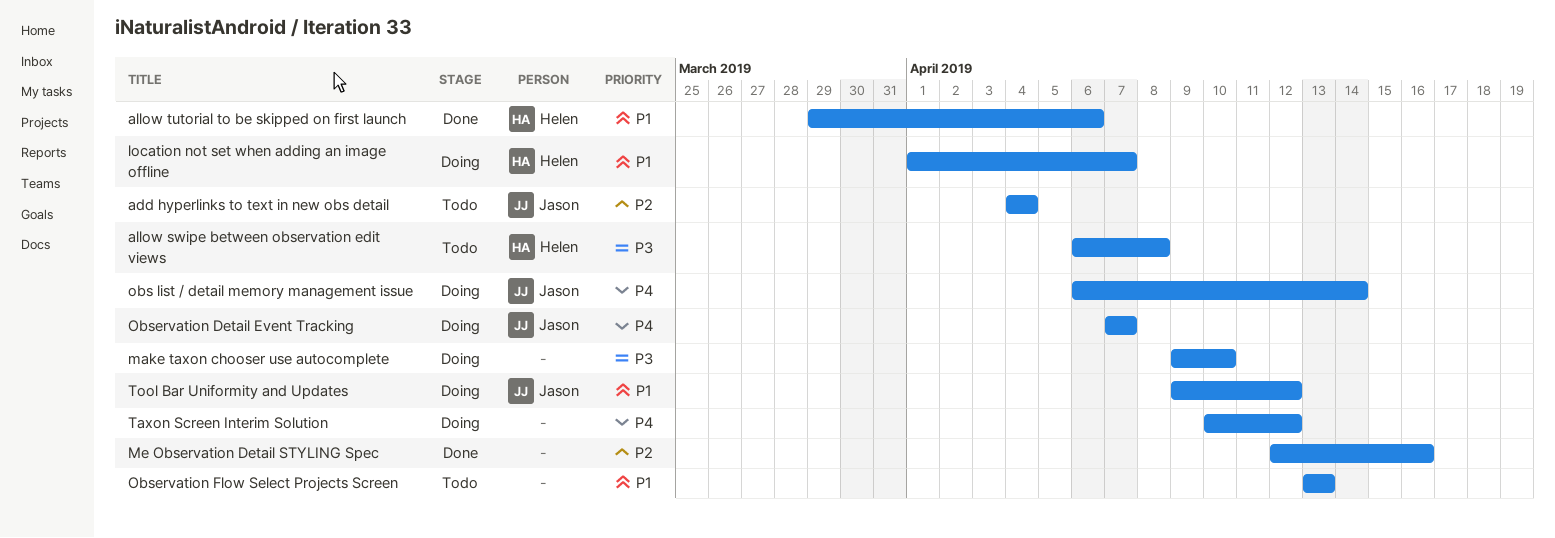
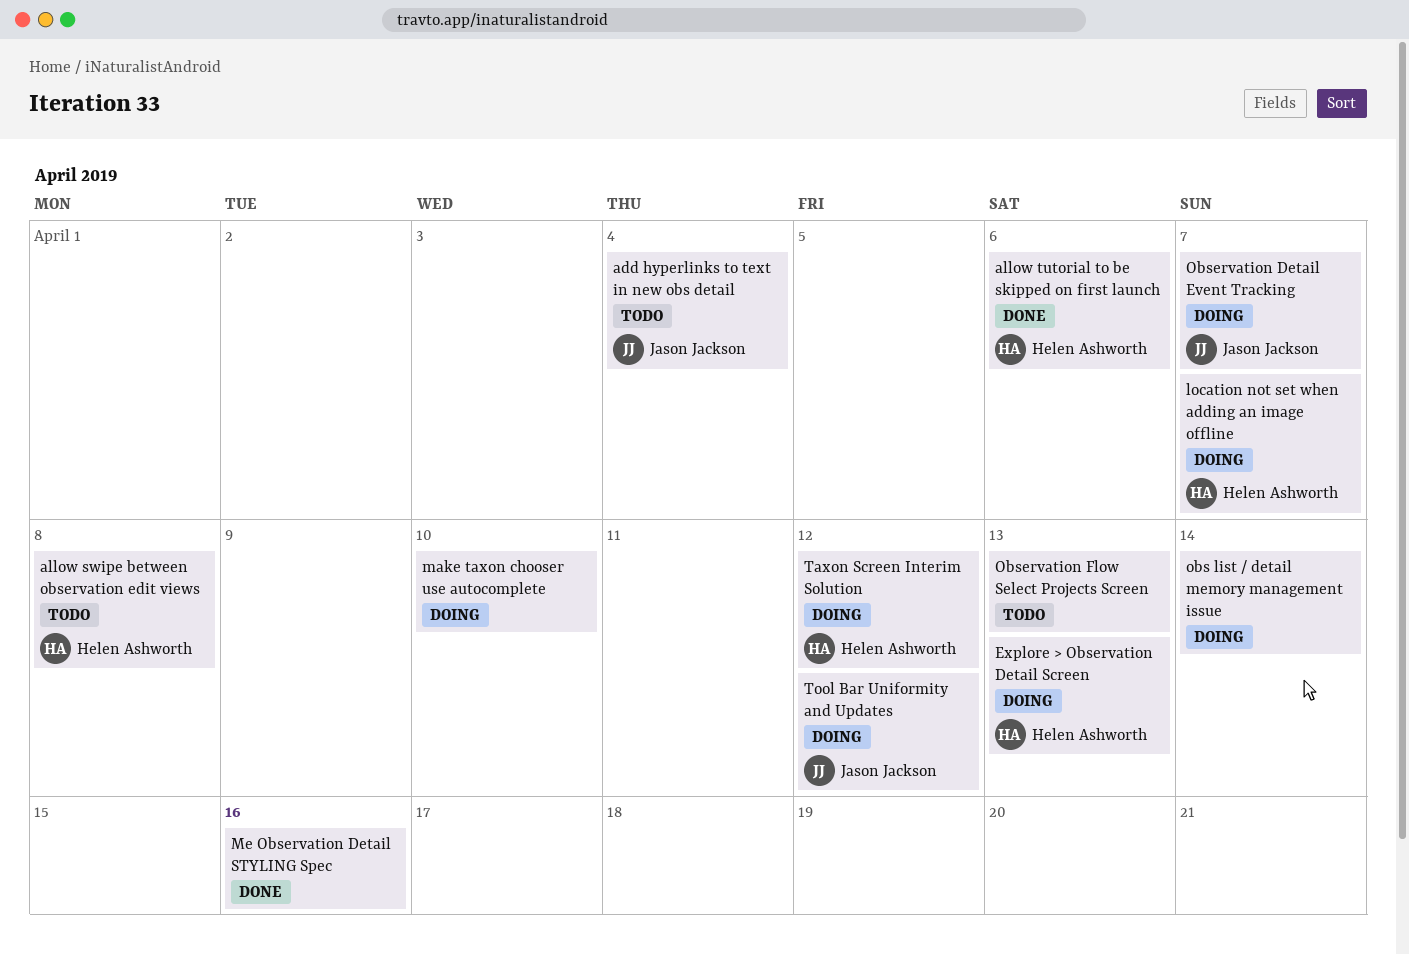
Explore > Observation Detail Screen: none -> present
obs list / detail memory management issue, owner: Jason Jackson -> none
Taxon Screen Interim Solution, owner: none -> Helen Ashworth

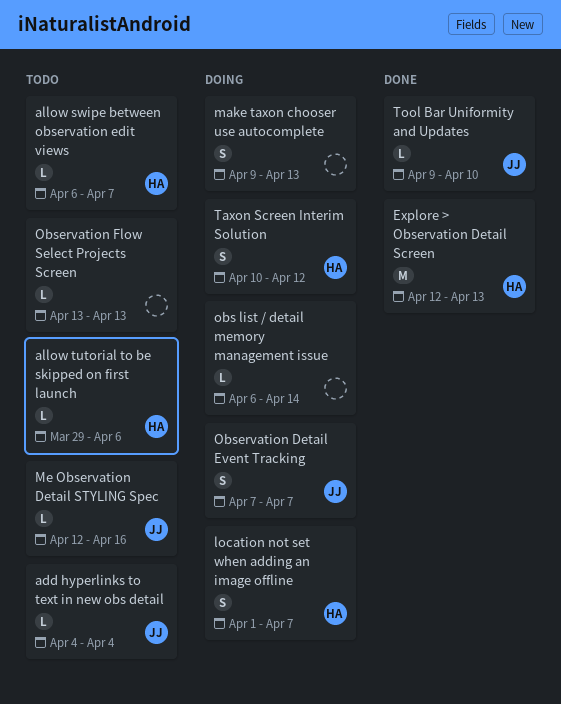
allow swipe between observation edit views, due: Apr 8 -> Apr 7
allow tutorial to be skipped on first launch, status: Done -> Todo
Explore > Observation Detail Screen, status: Doing -> Done
make taxon chooser use autocomplete, due: Apr 10 -> Apr 13
Me Observation Detail STYLING Spec, status: Done -> Todo
Me Observation Detail STYLING Spec, owner: none -> Jason Jackson
Tool Bar Uniformity and Updates, status: Doing -> Done
Tool Bar Uniformity and Updates, due: Apr 12 -> Apr 10

